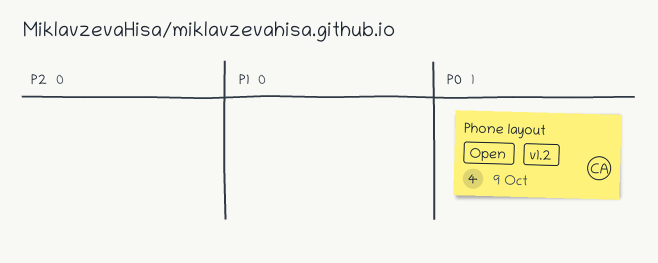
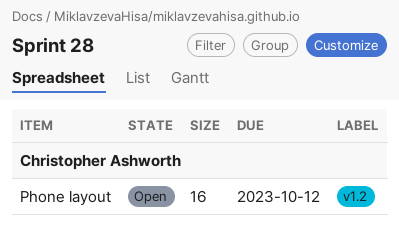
Phone layout, estimate: 4 -> 16
Phone layout, due: Oct 9 -> Oct 12

